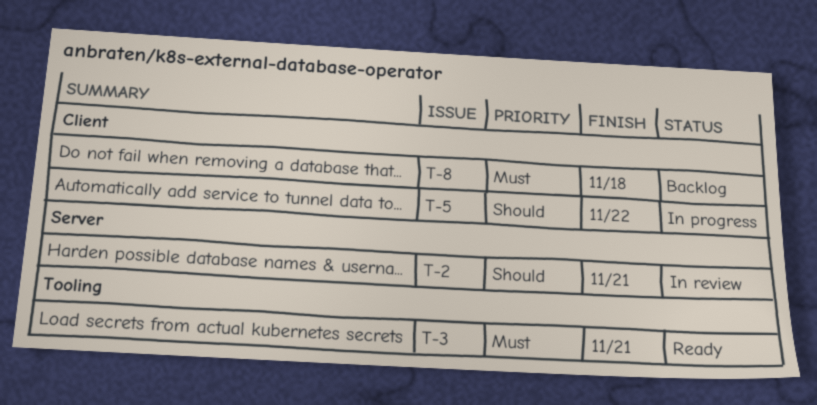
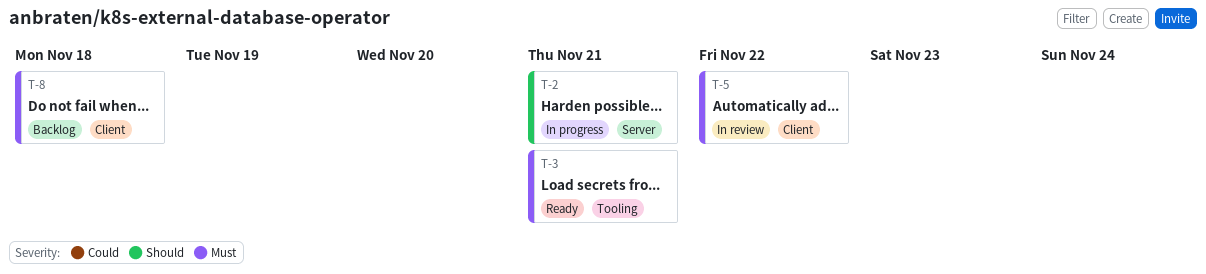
T-2, status: In review -> In progress
T-5, status: In progress -> In review
T-5, priority: Should -> Must

